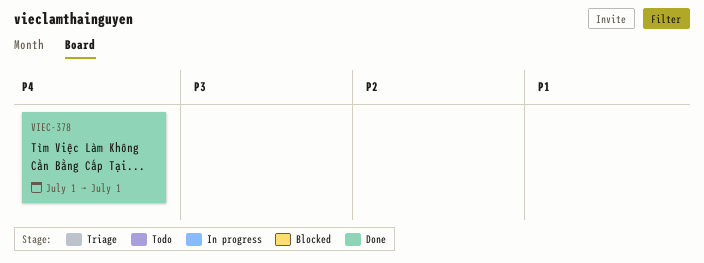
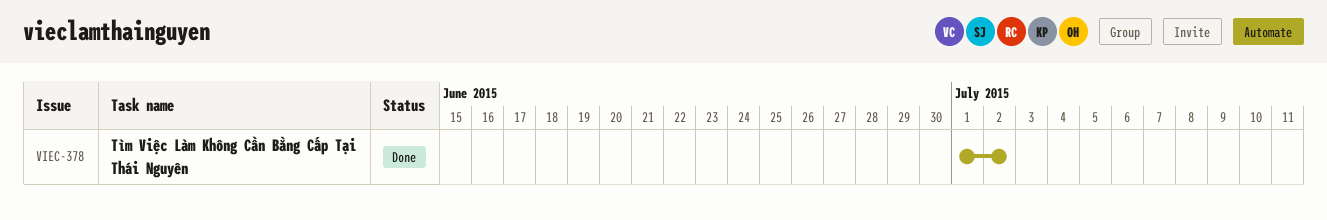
VIEC-378, due: Jul 1 -> Jul 2

